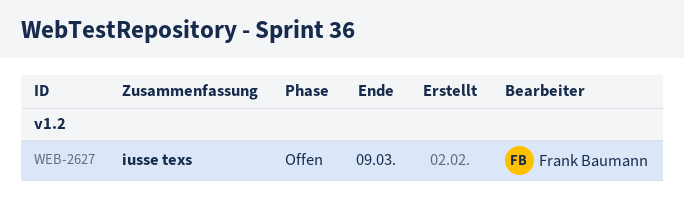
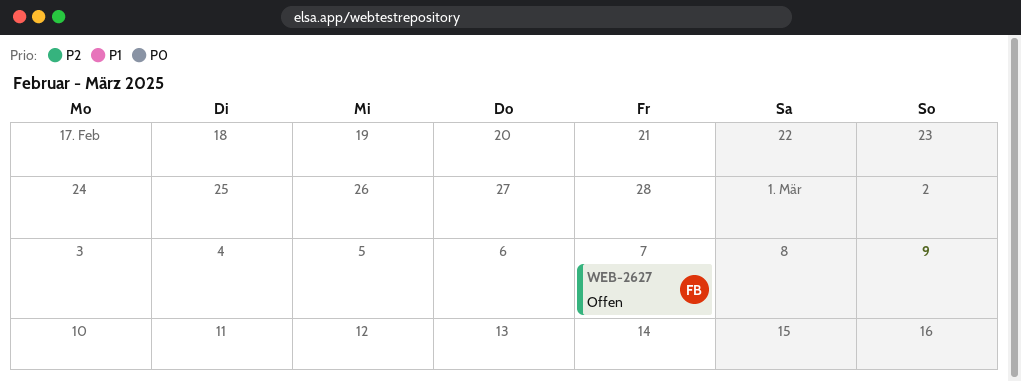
WEB-2627, due: Mar 9 -> Mar 7

